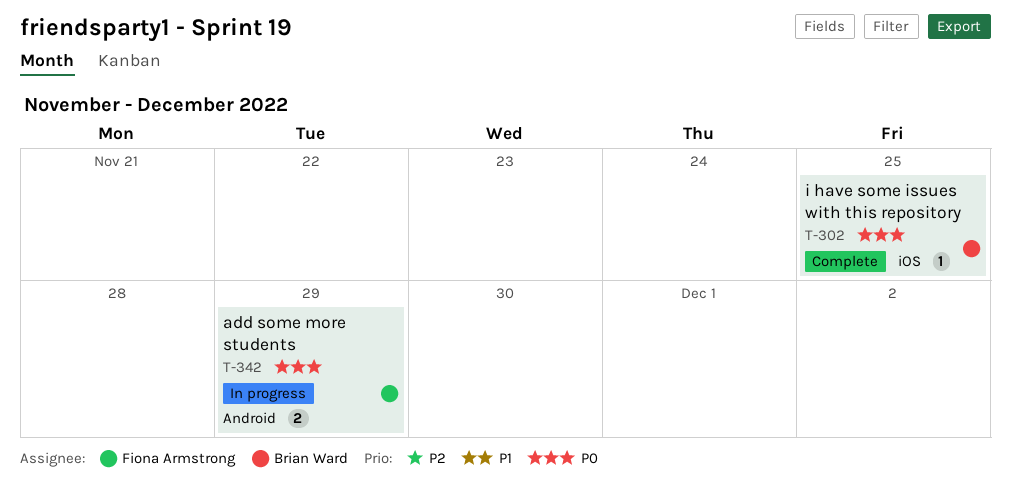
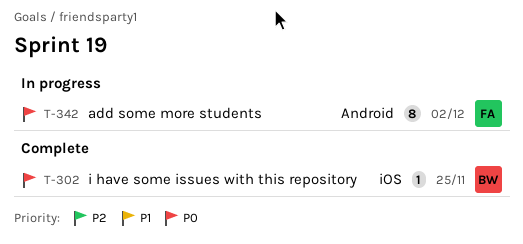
T-342, estimate: 2 -> 8
T-342, due: Nov 29 -> Dec 2

